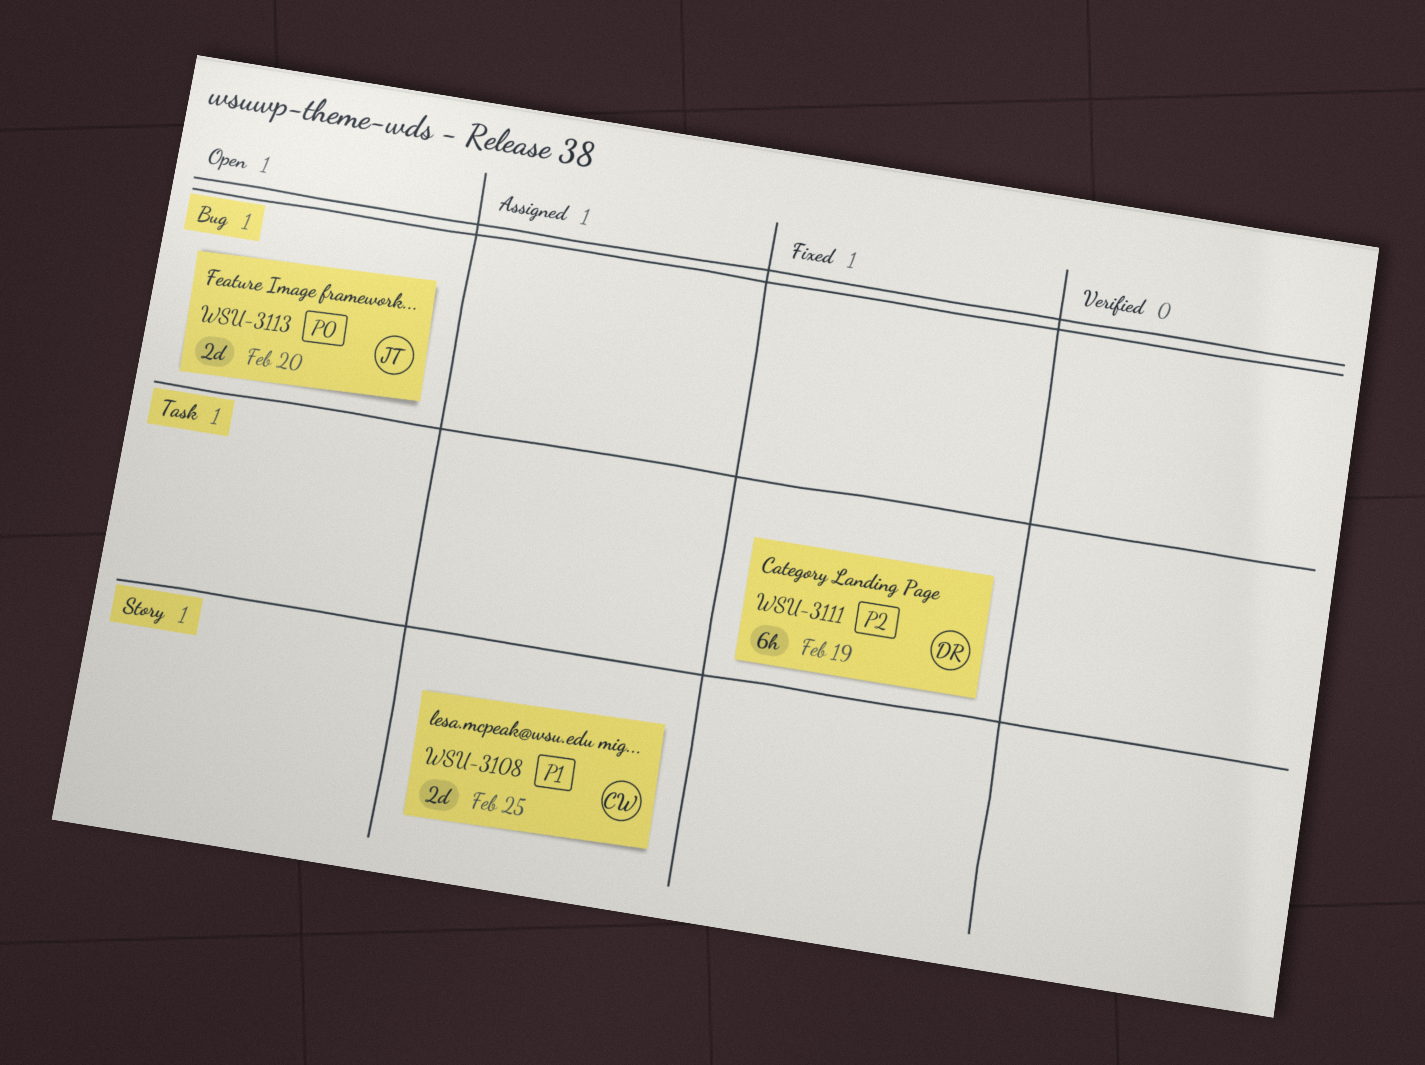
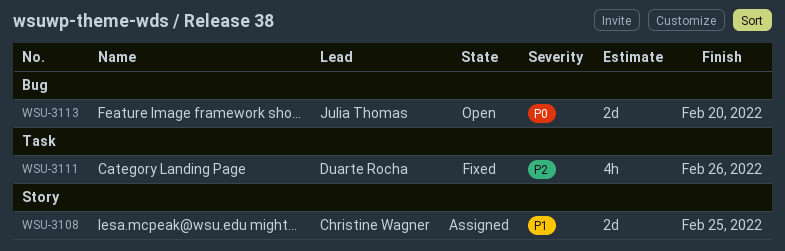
WSU-3111, estimate: 6h -> 4h
WSU-3111, due: Feb 19 -> Feb 26

